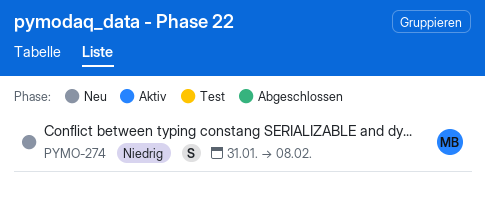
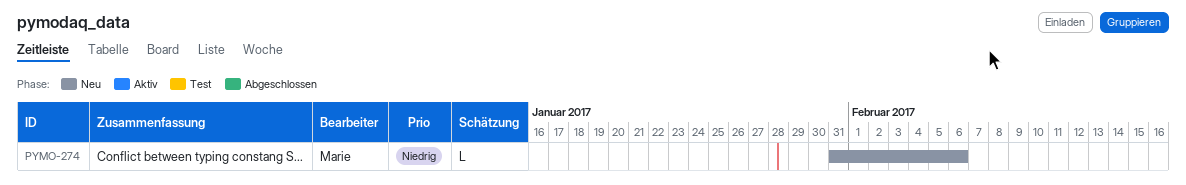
PYMO-274, estimate: S -> L
PYMO-274, due: Feb 8 -> Feb 6

